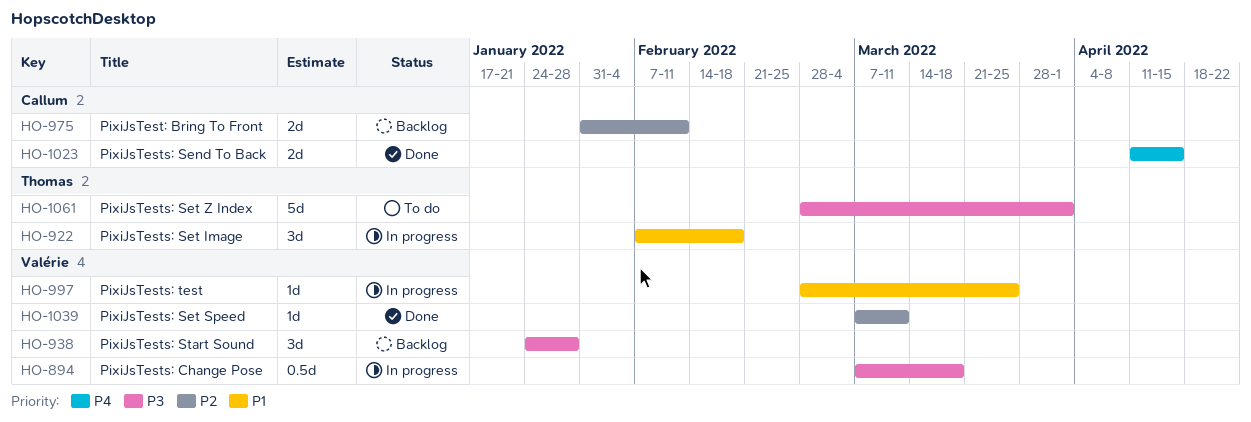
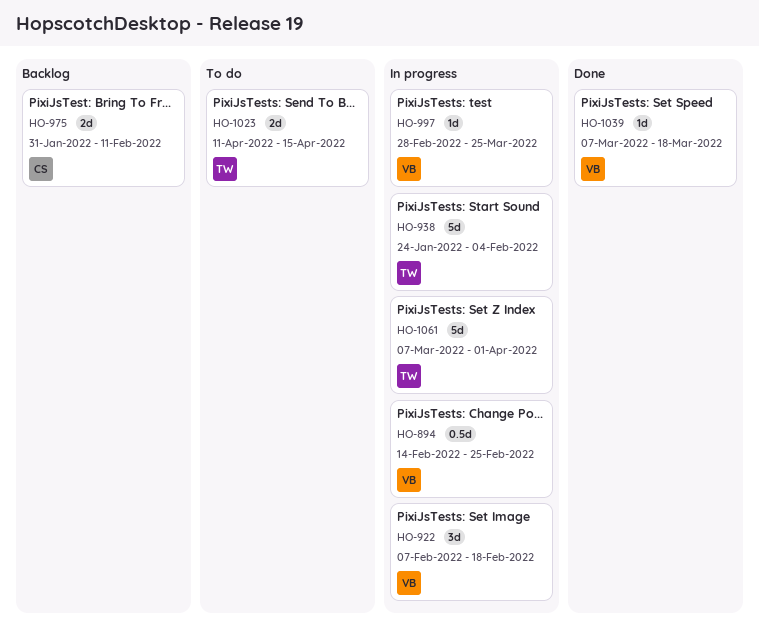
HO-894, start: Mar 7 -> Feb 14
HO-894, due: Mar 18 -> Feb 25
HO-922, owner: Thomas -> Valérie
HO-938, status: Backlog -> In progress
HO-938, owner: Valérie -> Thomas
HO-938, estimate: 3d -> 5d
HO-938, due: Jan 28 -> Feb 4
HO-1023, status: Done -> To do
HO-1023, owner: Callum -> Thomas
HO-1039, due: Mar 11 -> Mar 18
HO-1061, status: To do -> In progress
HO-1061, start: Feb 28 -> Mar 7

